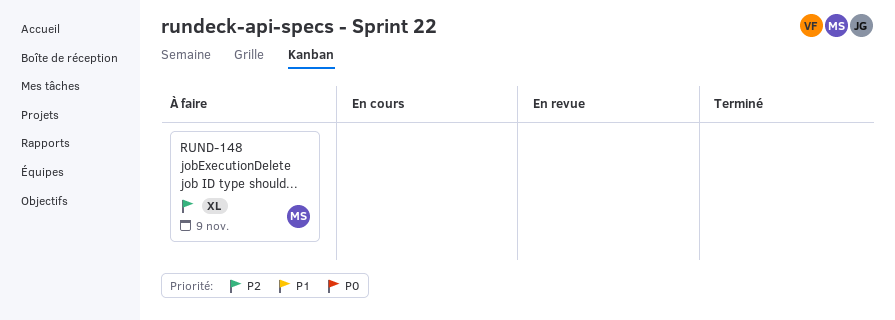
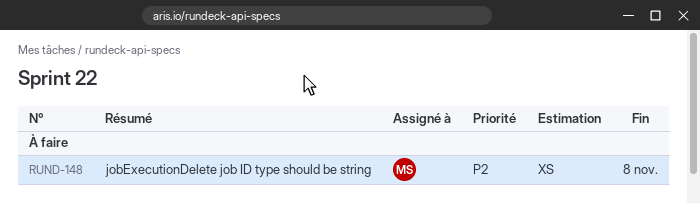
RUND-148, estimate: XL -> XS
RUND-148, due: Nov 9 -> Nov 8

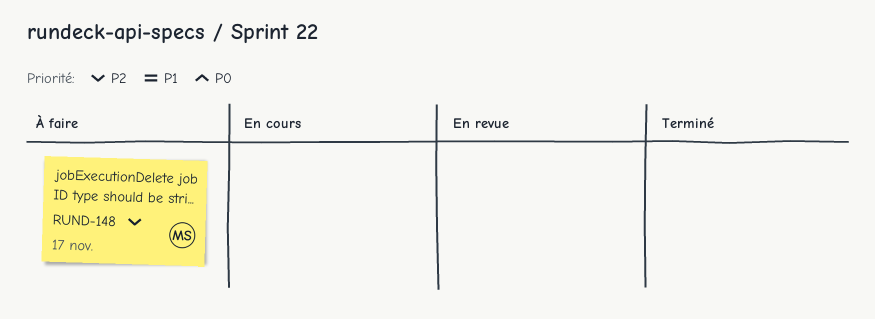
RUND-148, due: Nov 8 -> Nov 17

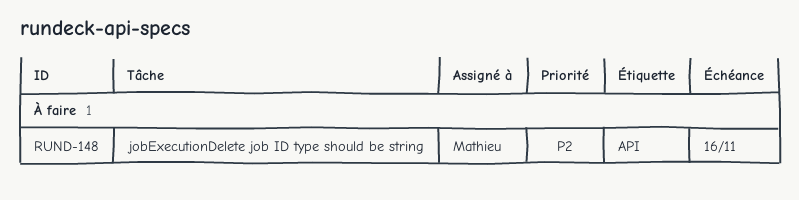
RUND-148, due: Nov 17 -> Nov 16

